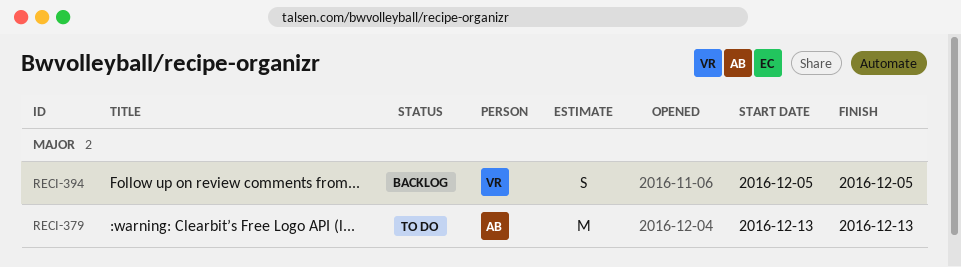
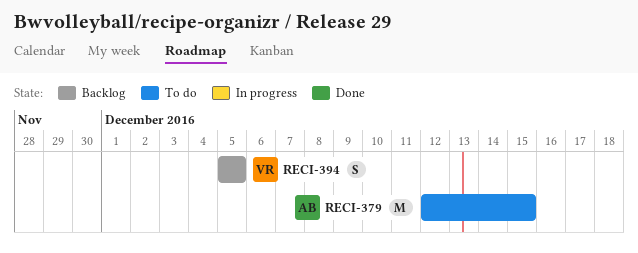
RECI-379, start: Dec 13 -> Dec 12
RECI-379, due: Dec 13 -> Dec 15

